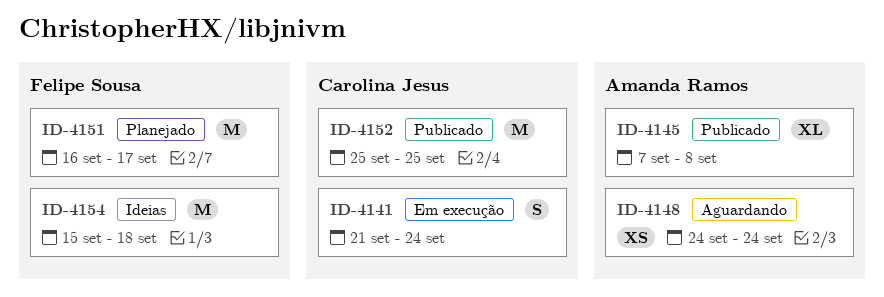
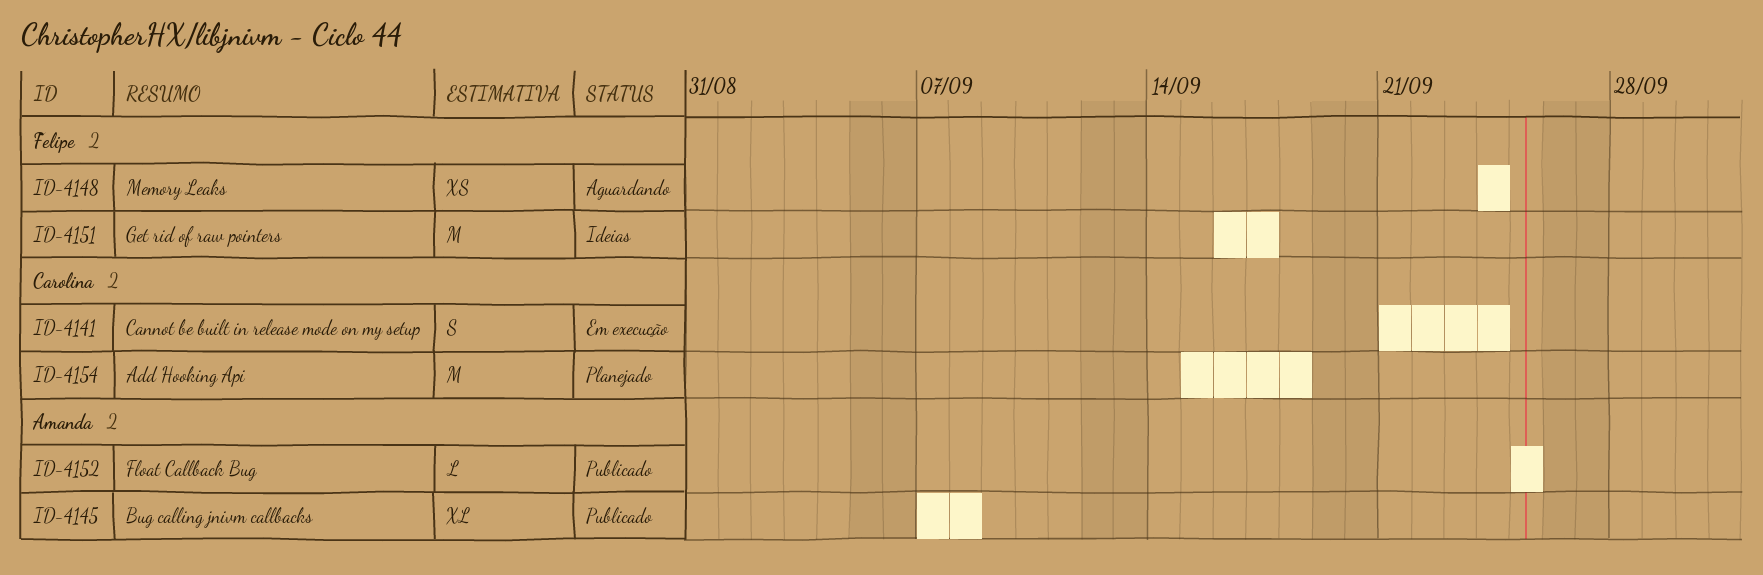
ID-4148, owner: Amanda Ramos -> Felipe Sousa
ID-4151, status: Planejado -> Ideias
ID-4152, owner: Carolina Jesus -> Amanda Ramos
ID-4152, estimate: M -> L
ID-4154, status: Ideias -> Planejado
ID-4154, owner: Felipe Sousa -> Carolina Jesus

